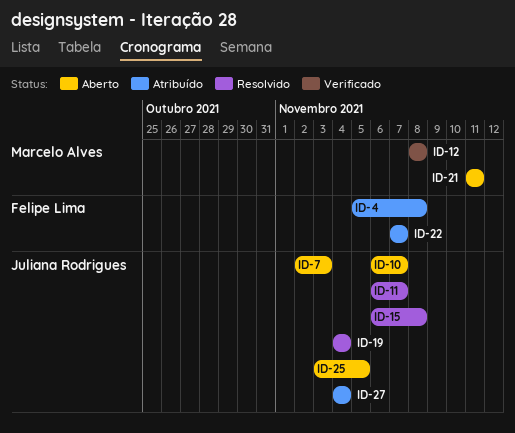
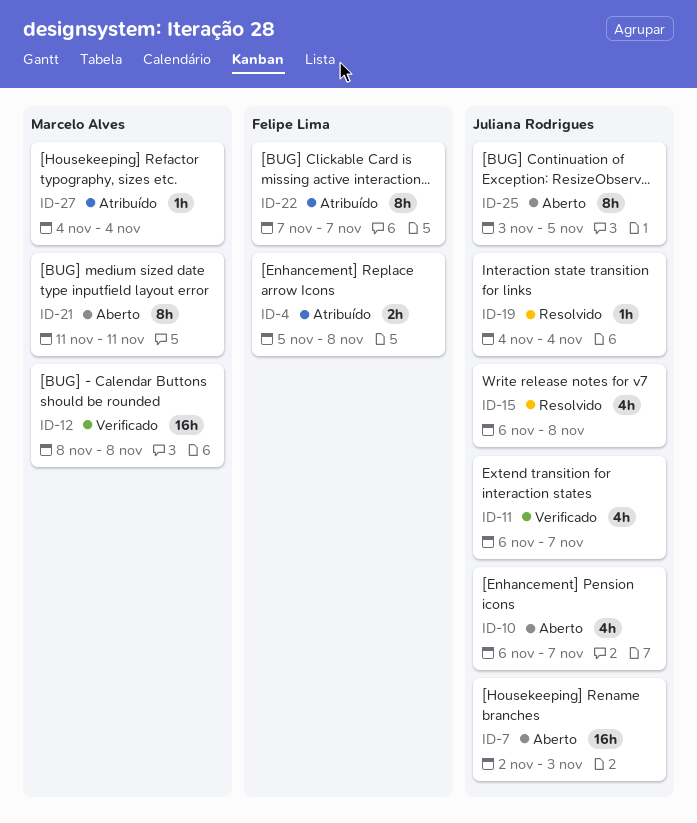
ID-11, status: Resolvido -> Verificado
ID-27, owner: Juliana Rodrigues -> Marcelo Alves

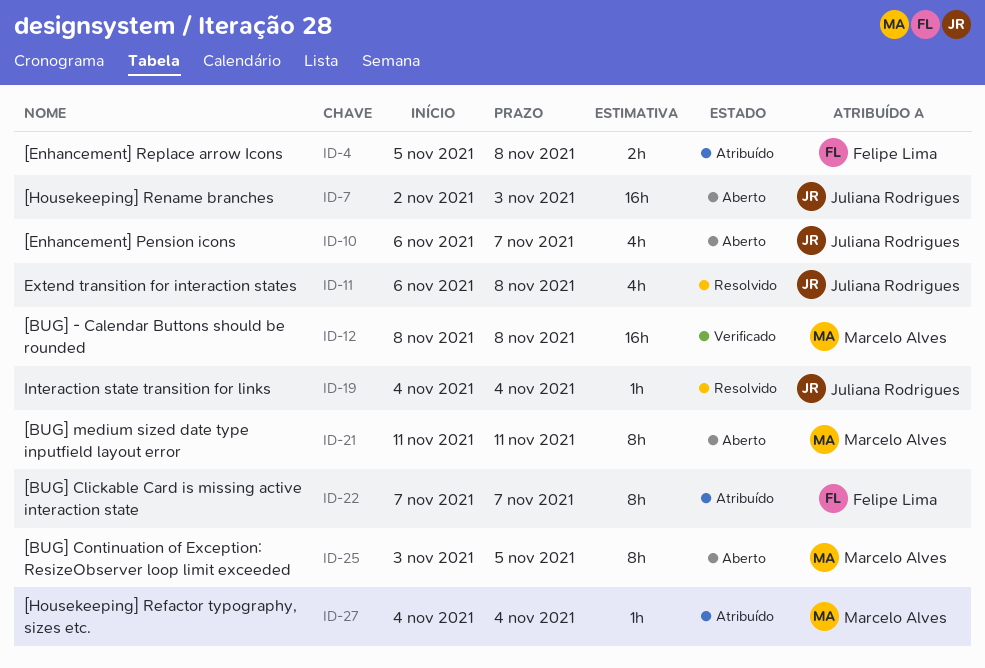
ID-11, status: Verificado -> Resolvido
ID-11, due: Nov 7 -> Nov 8
ID-15: present -> none
ID-25, owner: Juliana Rodrigues -> Marcelo Alves

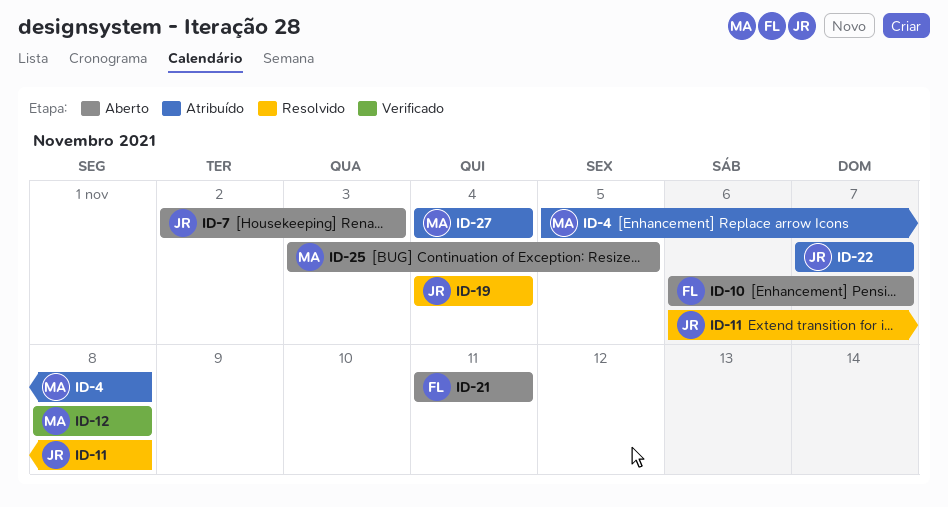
ID-4, owner: Felipe Lima -> Marcelo Alves
ID-10, owner: Juliana Rodrigues -> Felipe Lima
ID-21, owner: Marcelo Alves -> Felipe Lima
ID-22, owner: Felipe Lima -> Juliana Rodrigues

